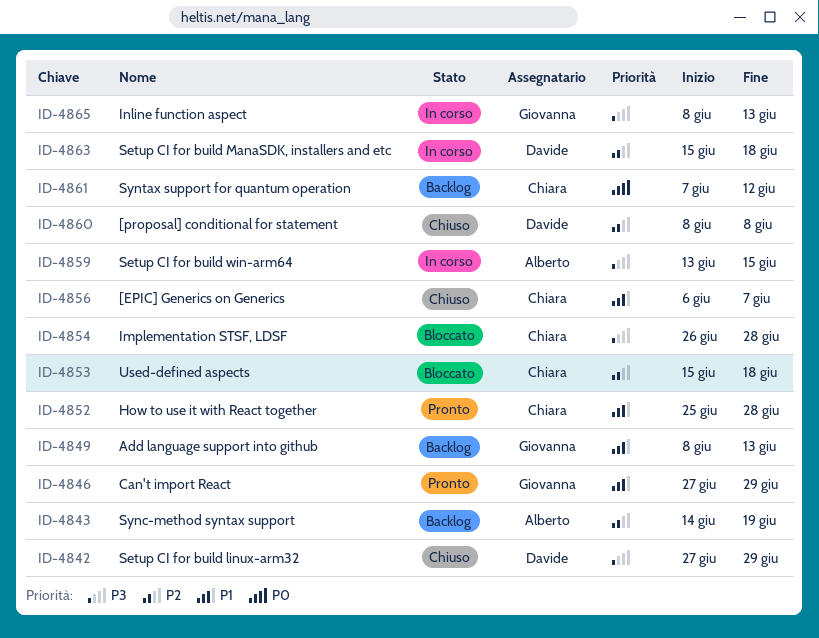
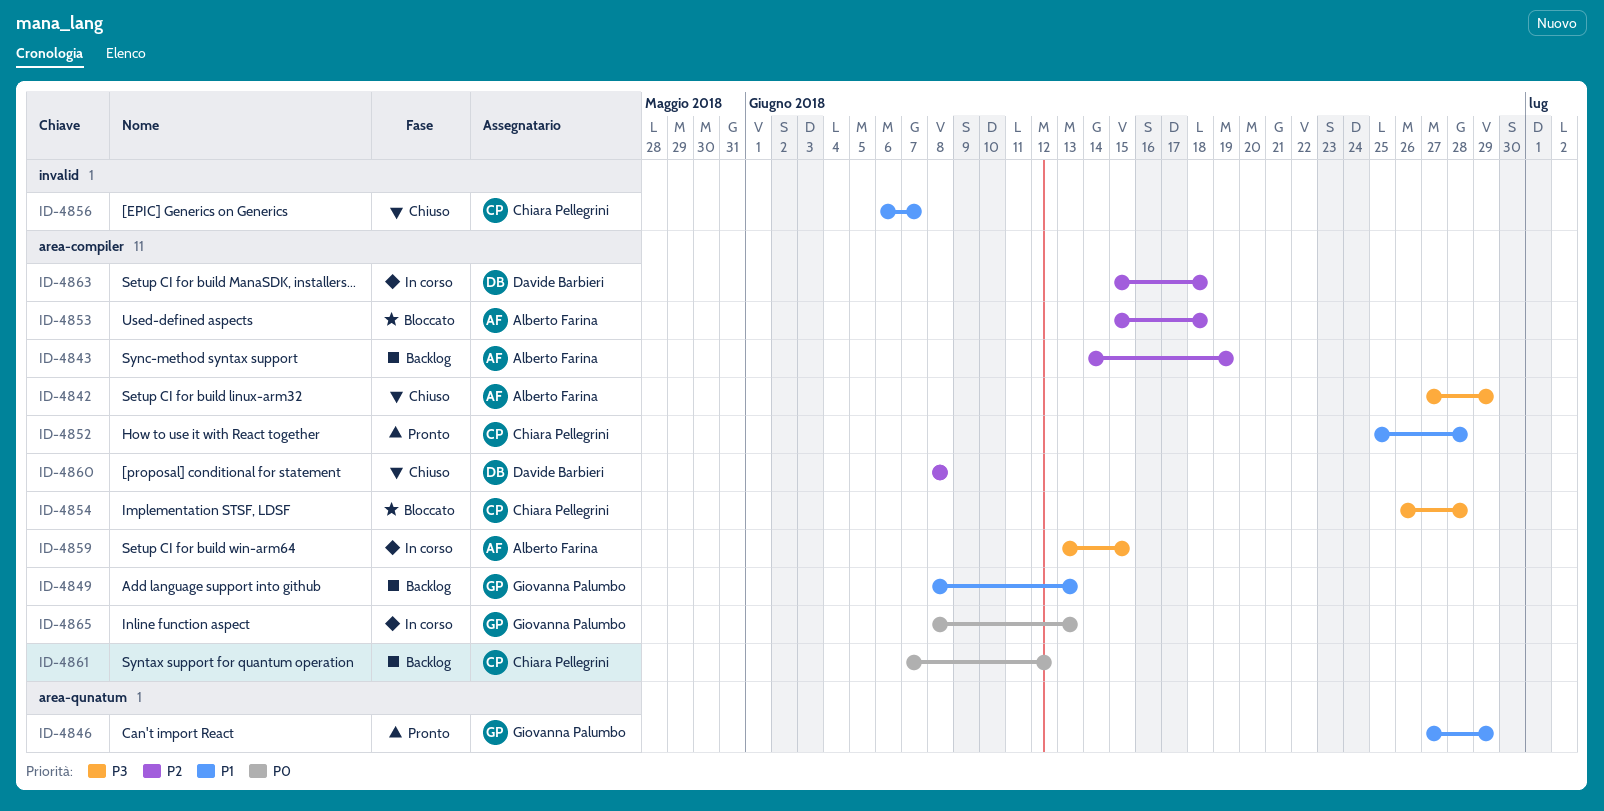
ID-4842, owner: Davide Barbieri -> Alberto Farina
ID-4853, owner: Chiara Pellegrini -> Alberto Farina
ID-4865, priority: P3 -> P0

